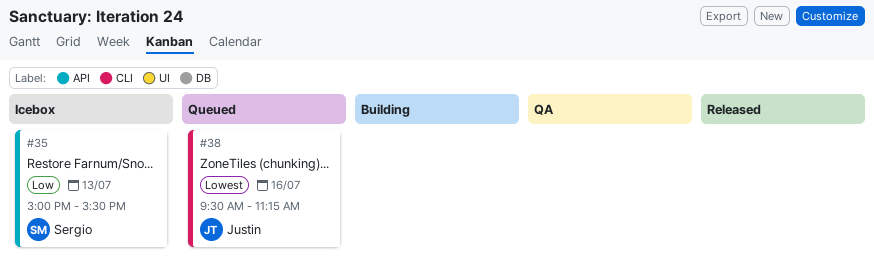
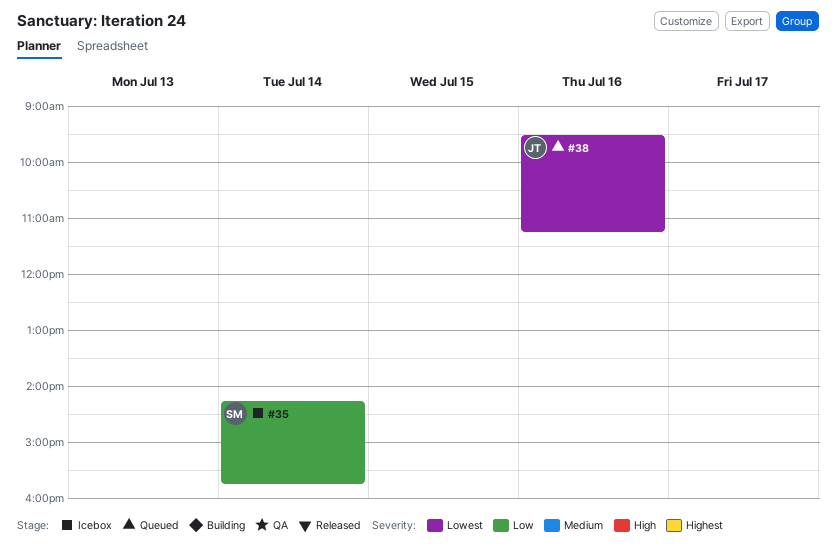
#35, day: Jul 13 -> Jul 14
#35, begins: 15:00 -> 14:15
#35, ends: 15:30 -> 15:45

